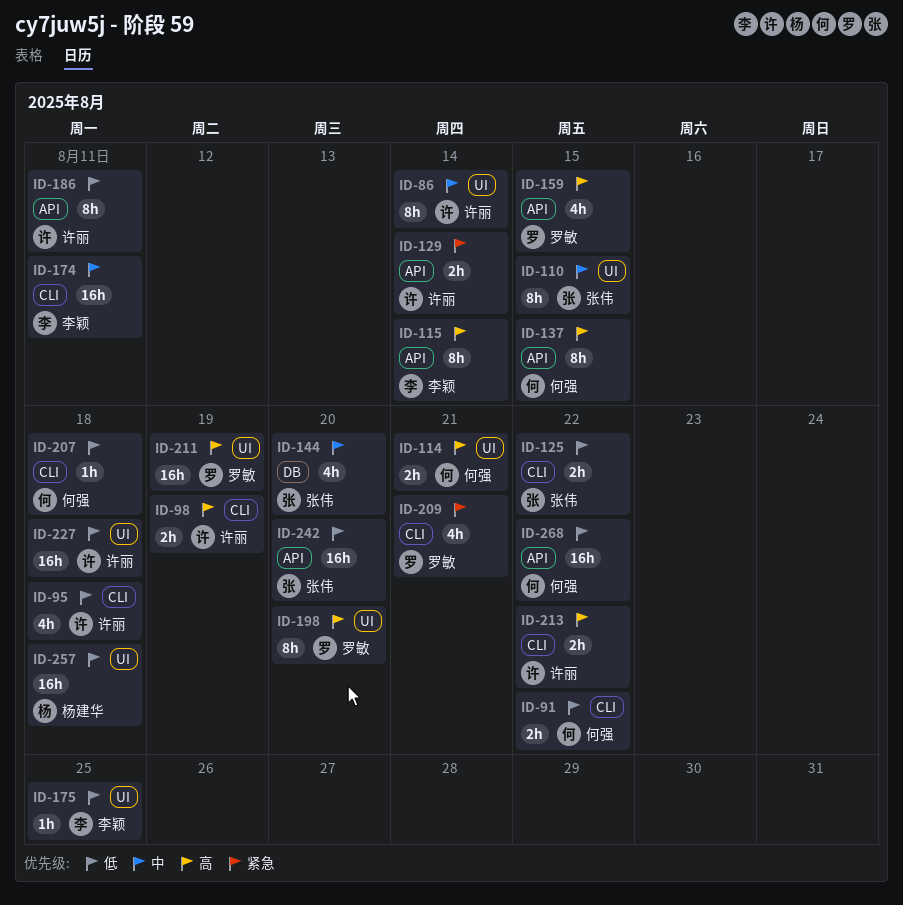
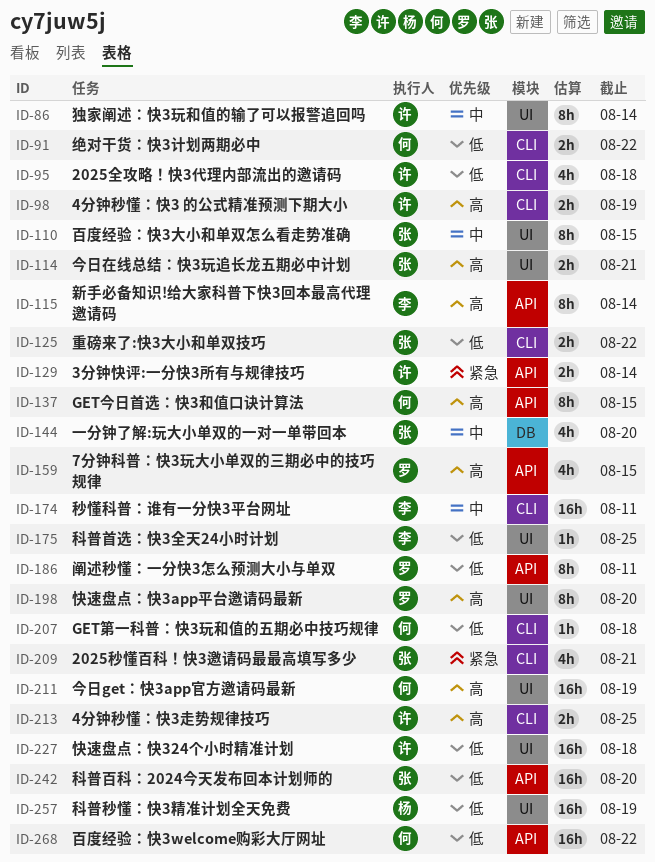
ID-114, owner: 何强 -> 张伟
ID-186, owner: 许丽 -> 罗敏
ID-209, owner: 罗敏 -> 张伟
ID-211, owner: 罗敏 -> 何强
ID-213, due: Aug 22 -> Aug 25
ID-257, due: Aug 18 -> Aug 19

